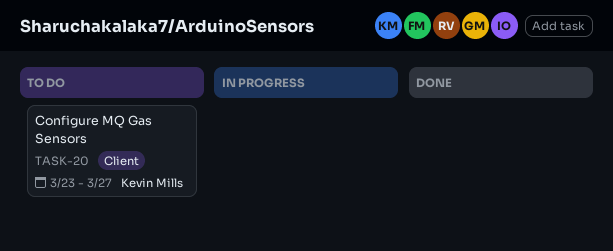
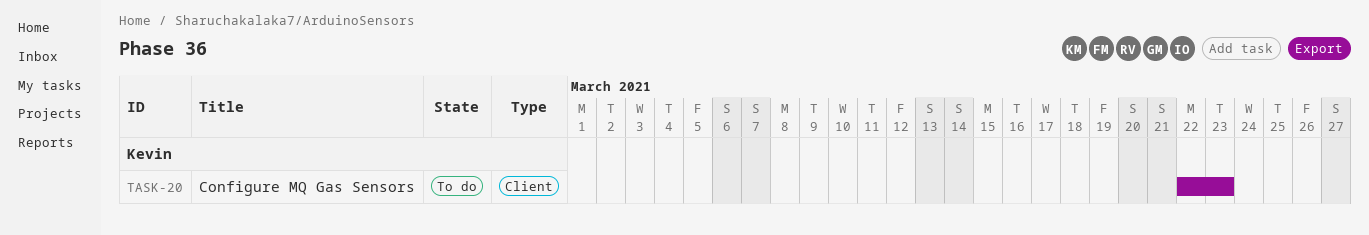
TASK-20, start: Mar 23 -> Mar 22
TASK-20, due: Mar 27 -> Mar 23

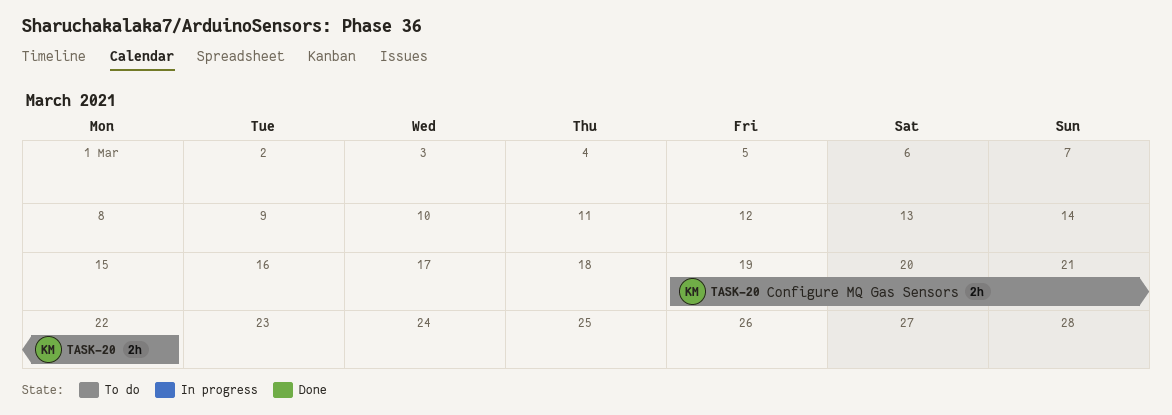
TASK-20, start: Mar 22 -> Mar 19
TASK-20, due: Mar 23 -> Mar 22

